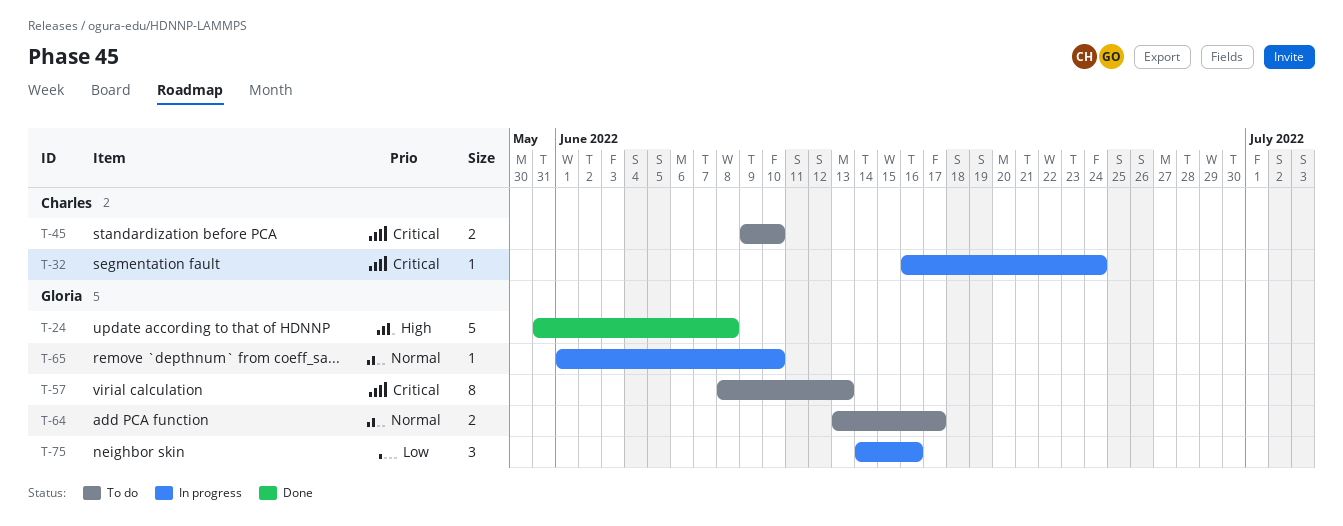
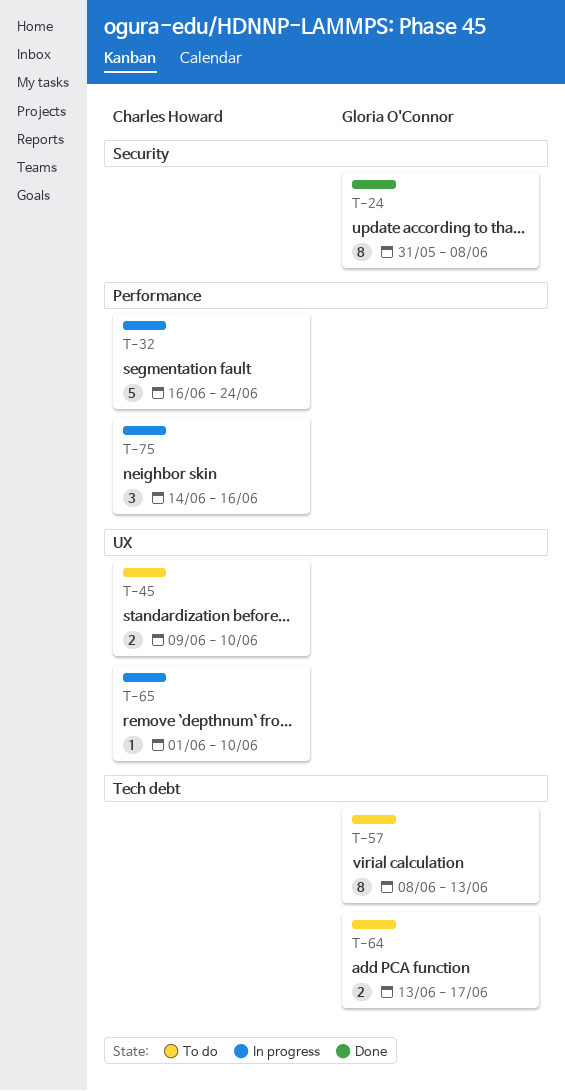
T-24, estimate: 5 -> 8
T-32, estimate: 1 -> 5
T-65, owner: Gloria O'Connor -> Charles Howard
T-75, owner: Gloria O'Connor -> Charles Howard

